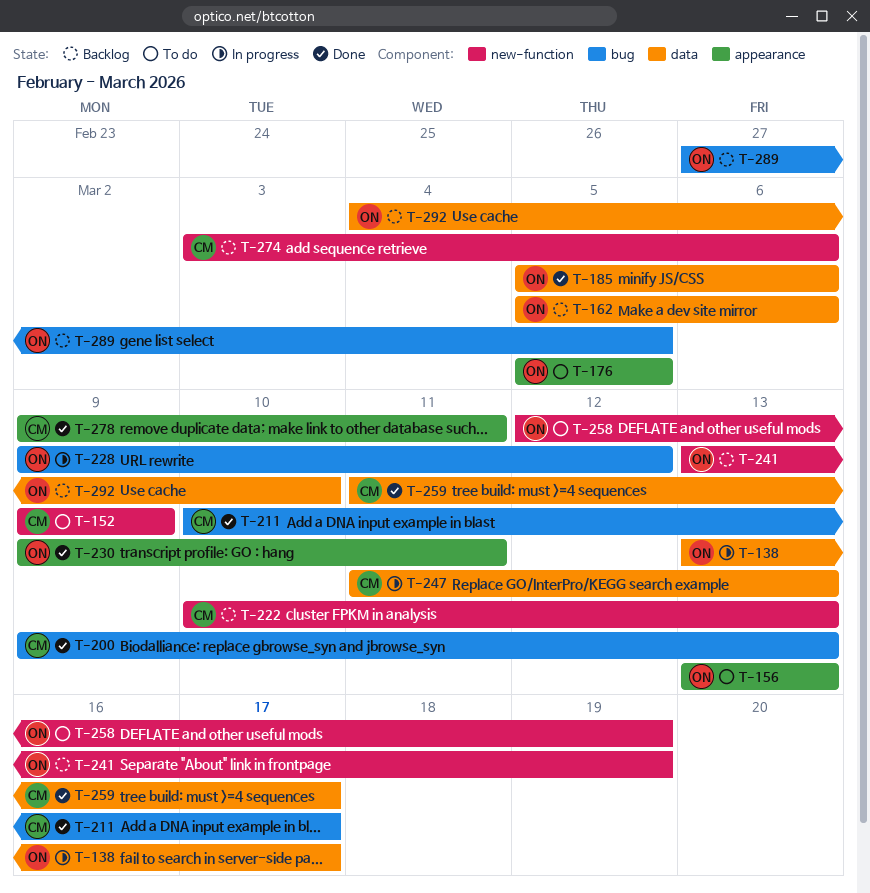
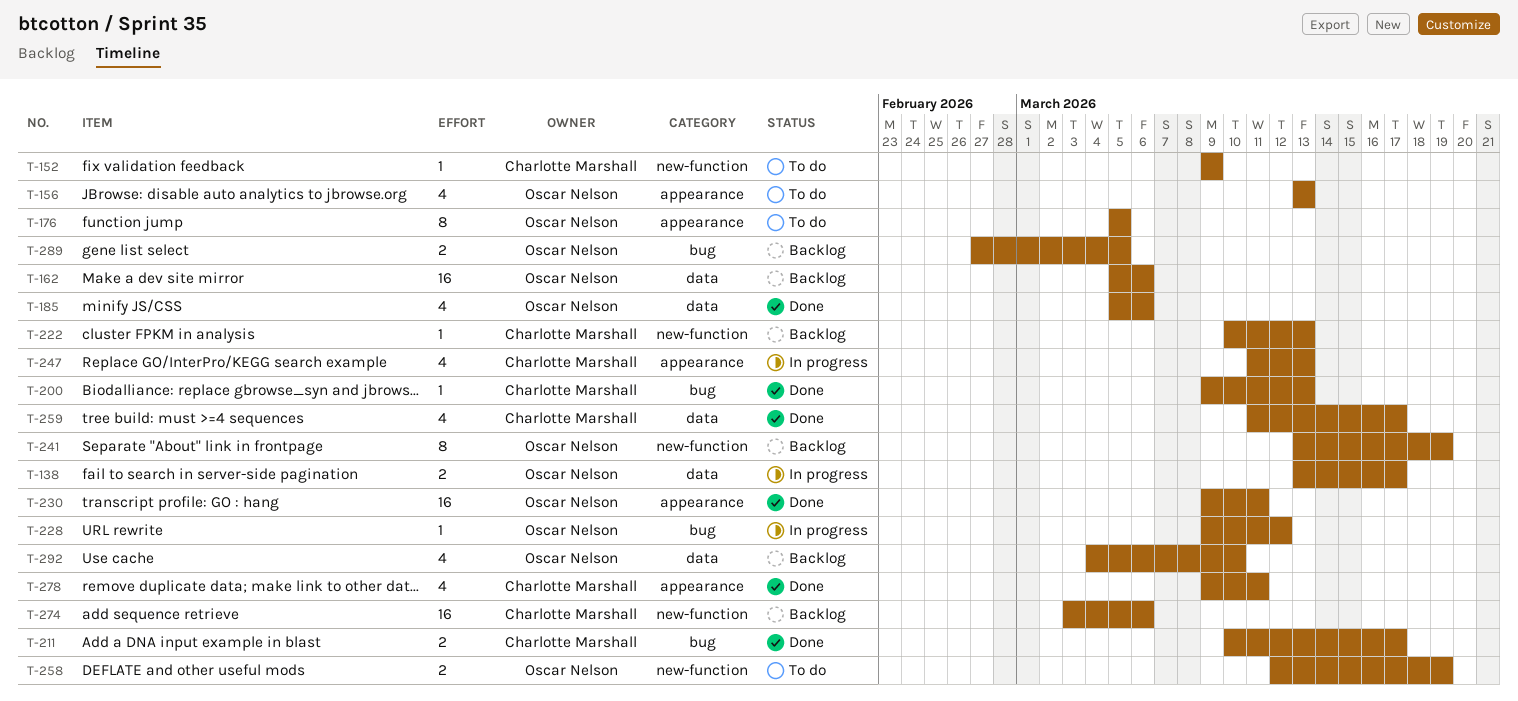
T-247, label: data -> appearance

